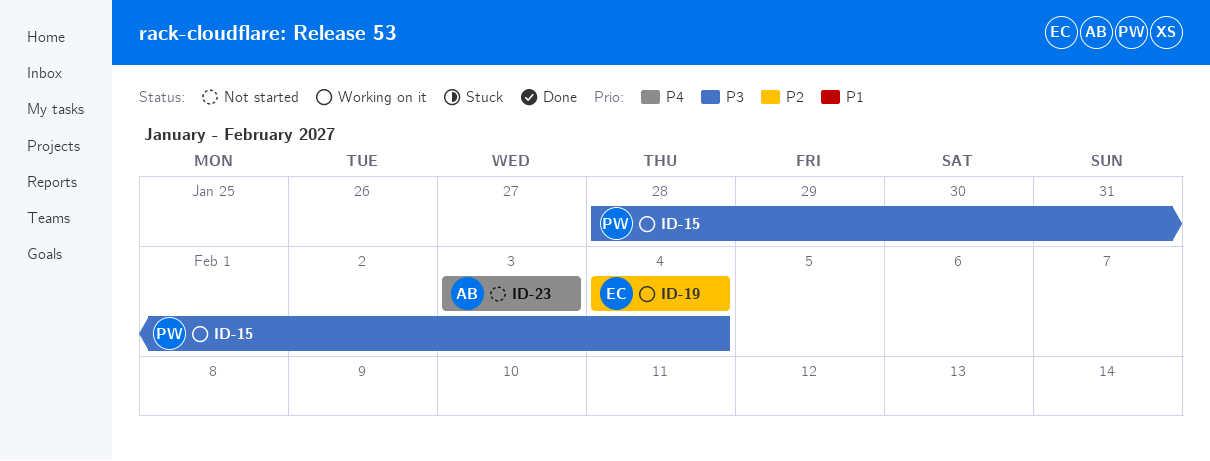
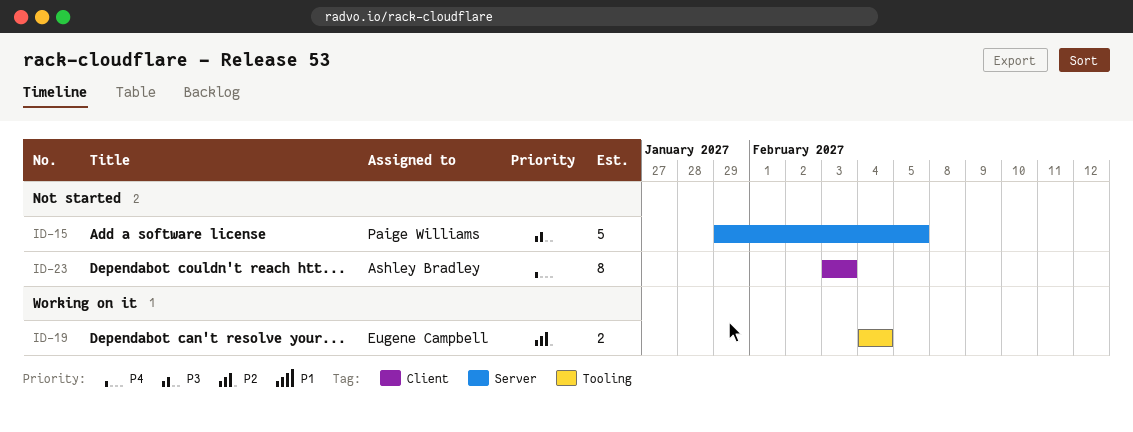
ID-15, status: Working on it -> Not started
ID-15, start: Jan 28 -> Jan 29
ID-15, due: Feb 4 -> Feb 5

